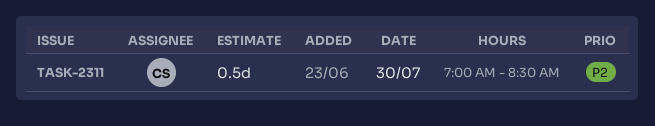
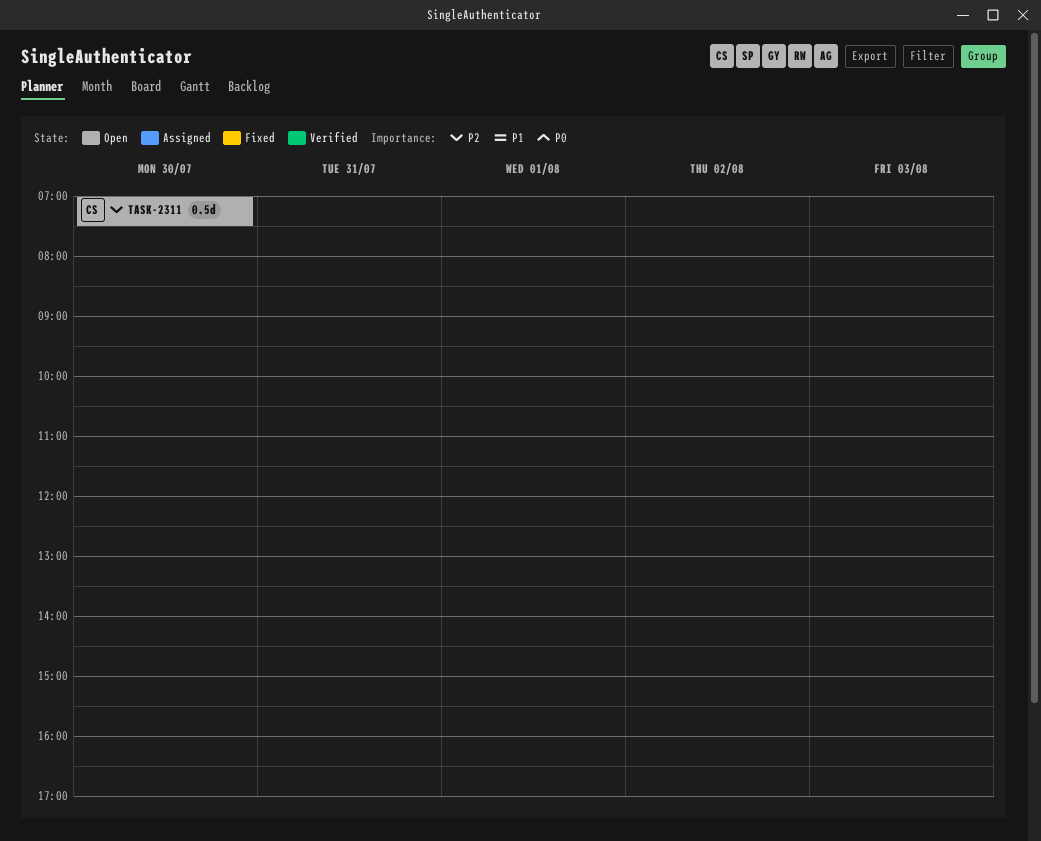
TASK-2311, ends: 08:30 -> 07:30

